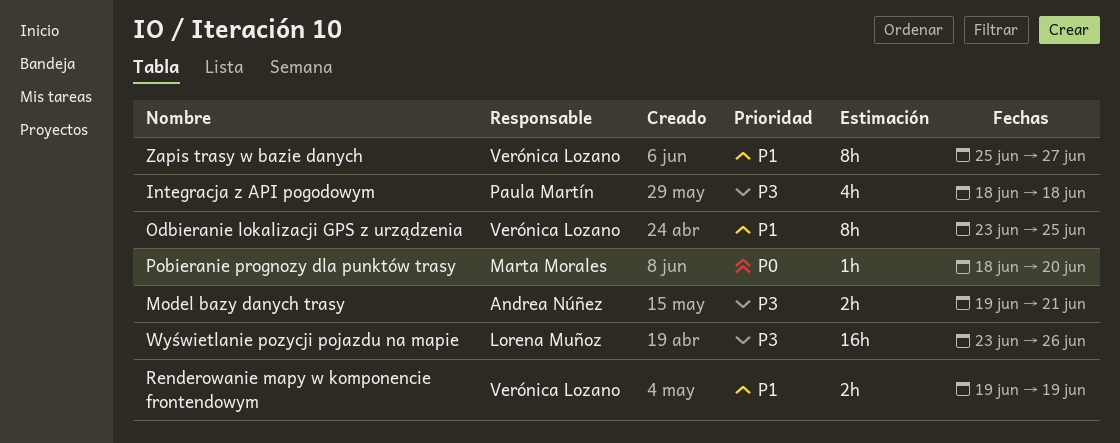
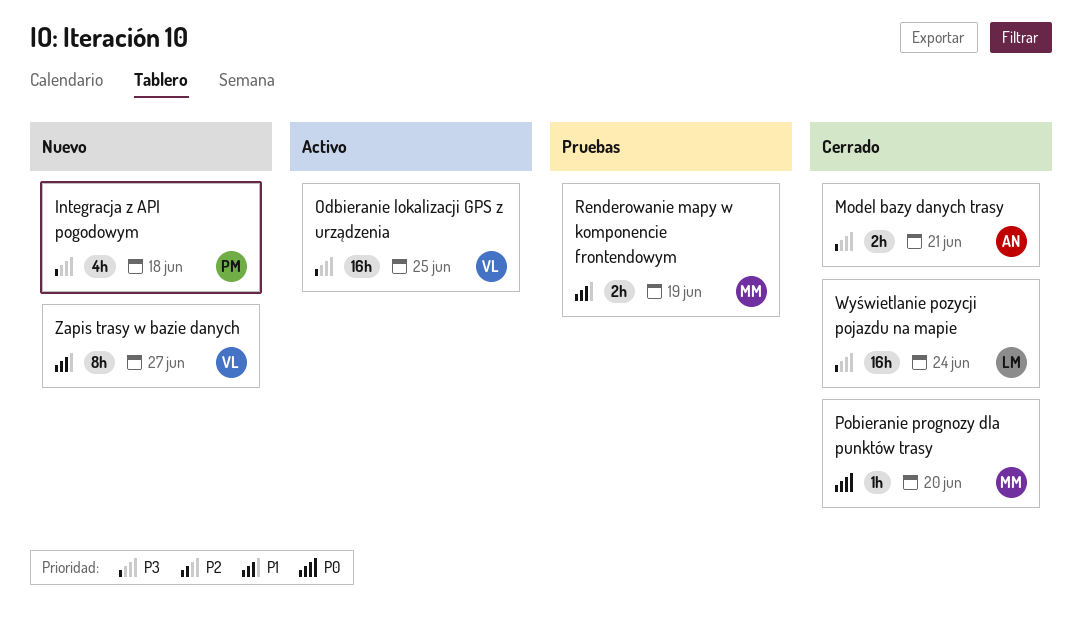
Odbieranie lokalizacji GPS z urządzenia, priority: P1 -> P3
Odbieranie lokalizacji GPS z urządzenia, estimate: 8h -> 16h
Renderowanie mapy w komponencie frontendowym, owner: Verónica Lozano -> Marta Morales
Wyświetlanie pozycji pojazdu na mapie, due: Jun 26 -> Jun 24

